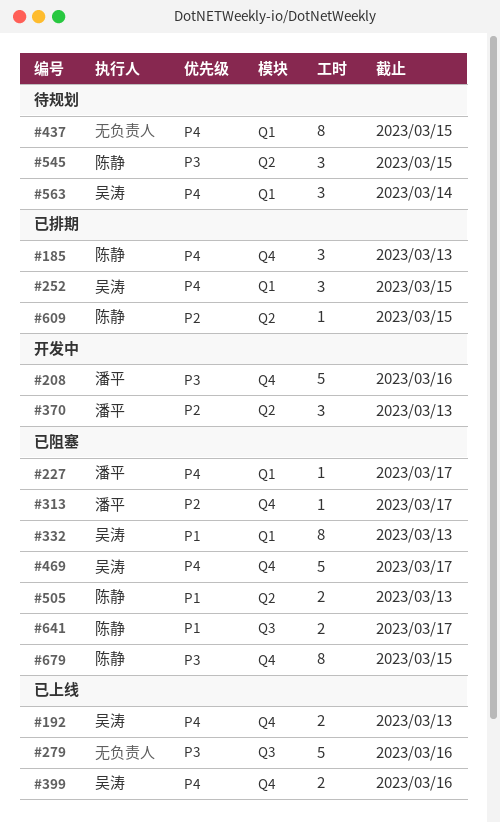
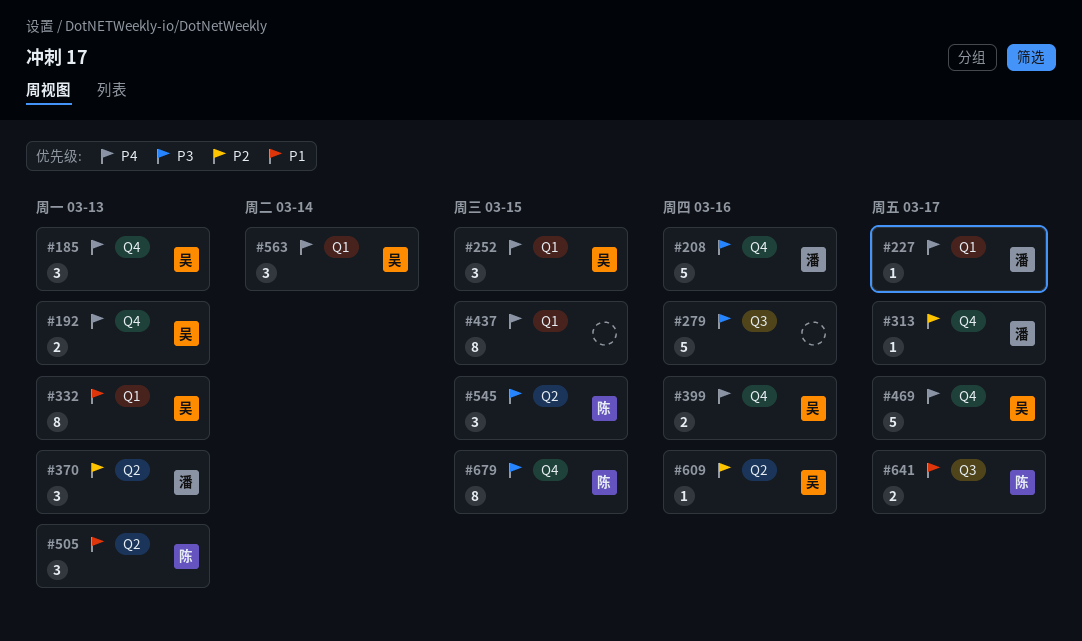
#185, owner: 陈静 -> 吴涛
#505, estimate: 2 -> 3
#609, owner: 陈静 -> 吴涛
#609, due: Mar 15 -> Mar 16

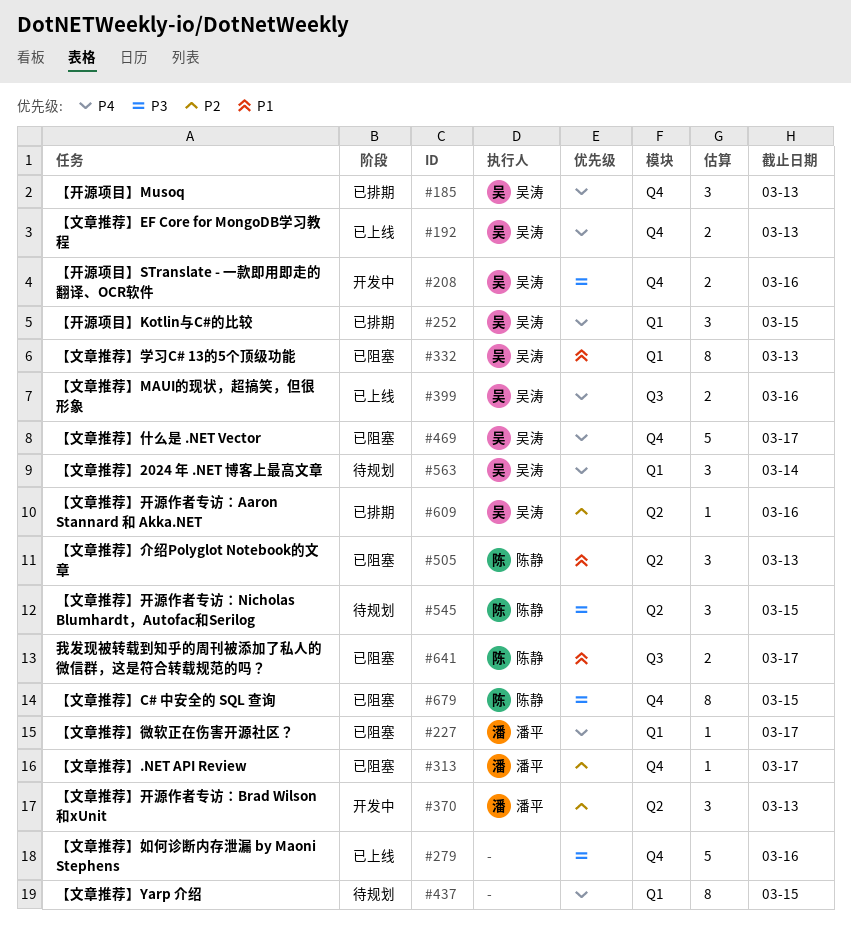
#208, owner: 潘平 -> 吴涛
#208, estimate: 5 -> 2
#279, label: Q3 -> Q4
#399, label: Q4 -> Q3

